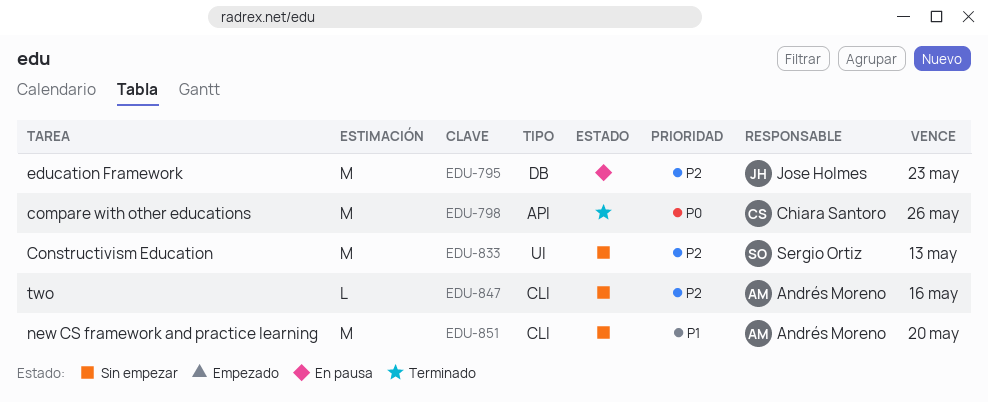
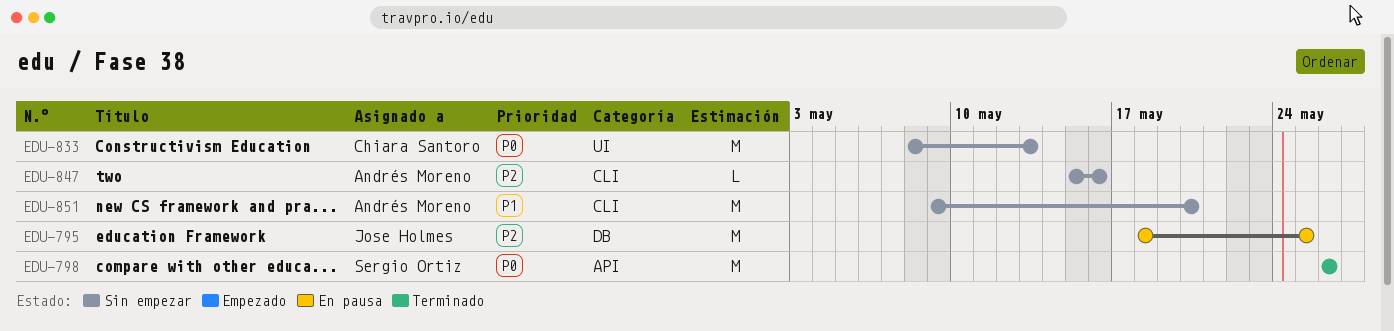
EDU-795, due: May 23 -> May 25
EDU-798, owner: Chiara Santoro -> Sergio Ortiz
EDU-833, owner: Sergio Ortiz -> Chiara Santoro
EDU-833, priority: P2 -> P0

